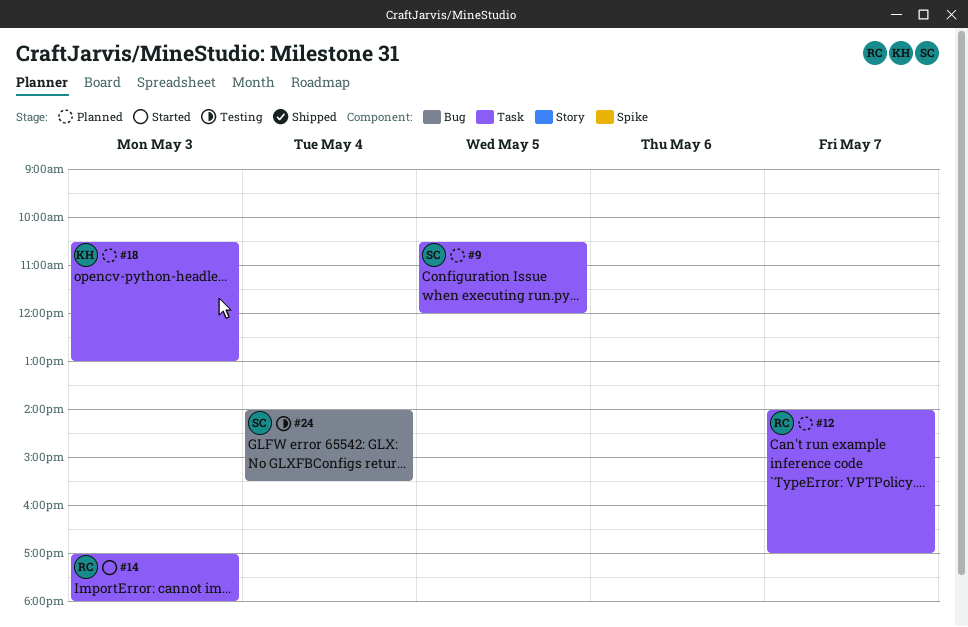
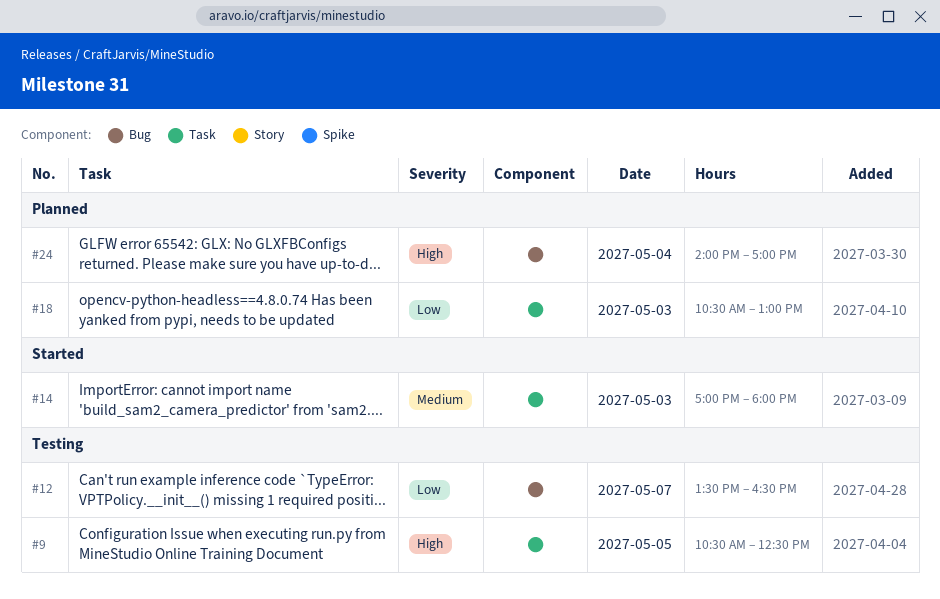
#9, status: Planned -> Testing
#9, ends: 12:00 -> 12:30
#12, status: Planned -> Testing
#12, label: Task -> Bug
#12, begins: 14:00 -> 13:30
#12, ends: 17:00 -> 16:30
#24, status: Testing -> Planned
#24, ends: 15:30 -> 17:00

